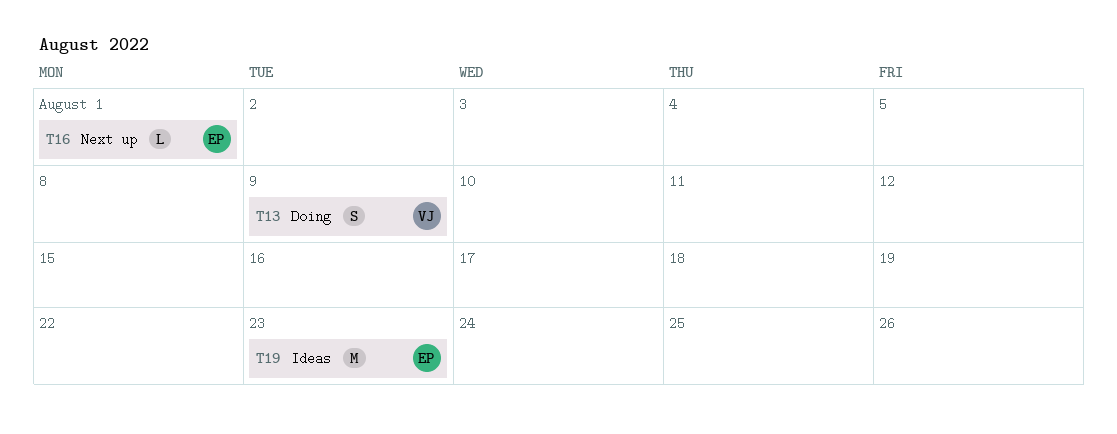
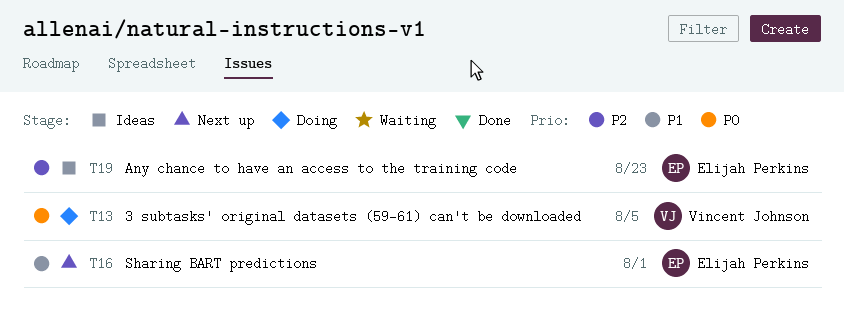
T13, due: Aug 9 -> Aug 5

